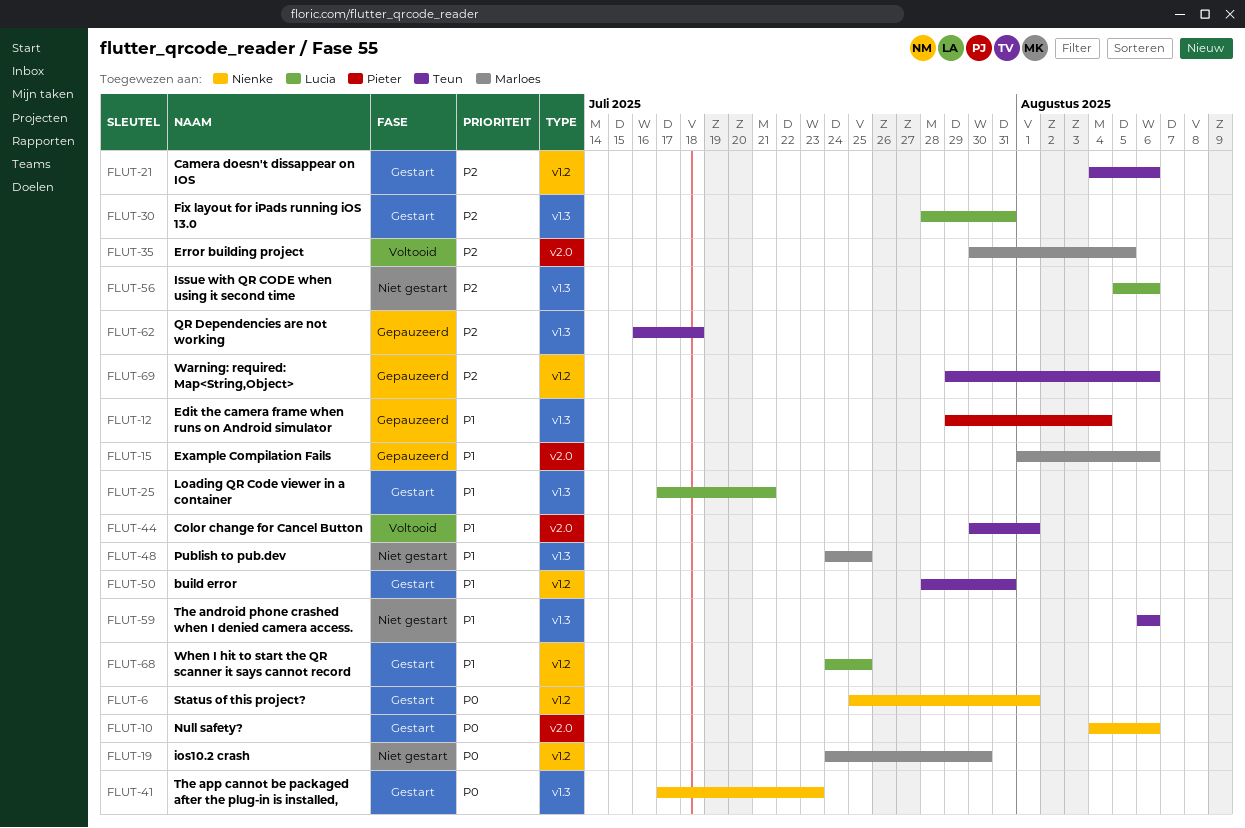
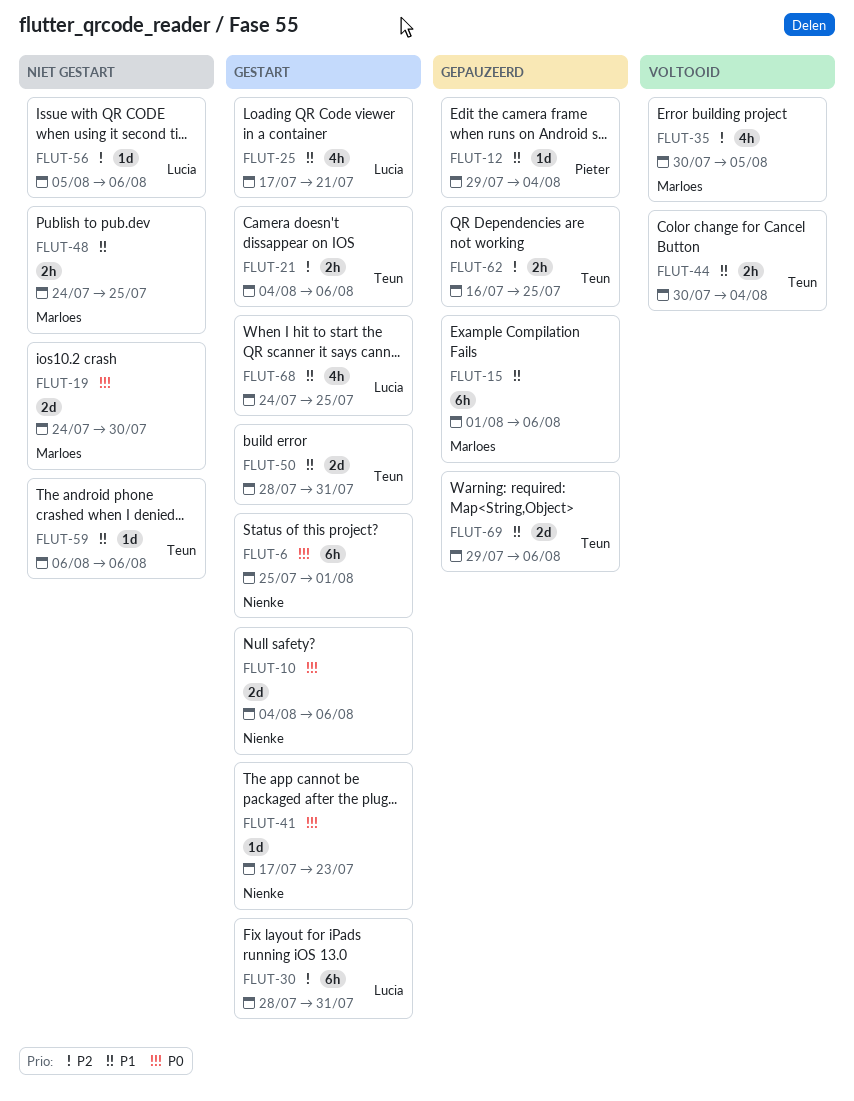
FLUT-44, due: Aug 1 -> Aug 4
FLUT-62, due: Jul 18 -> Jul 25
FLUT-69, priority: P2 -> P1

